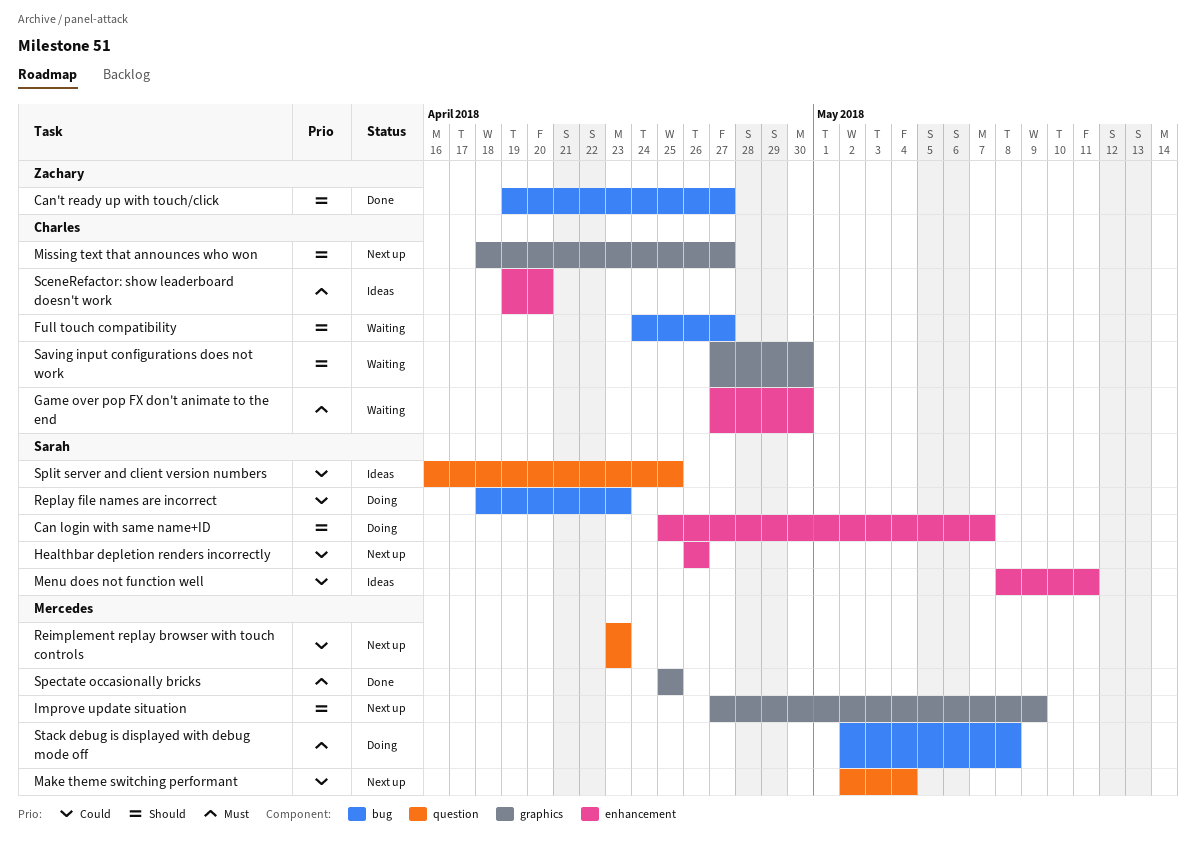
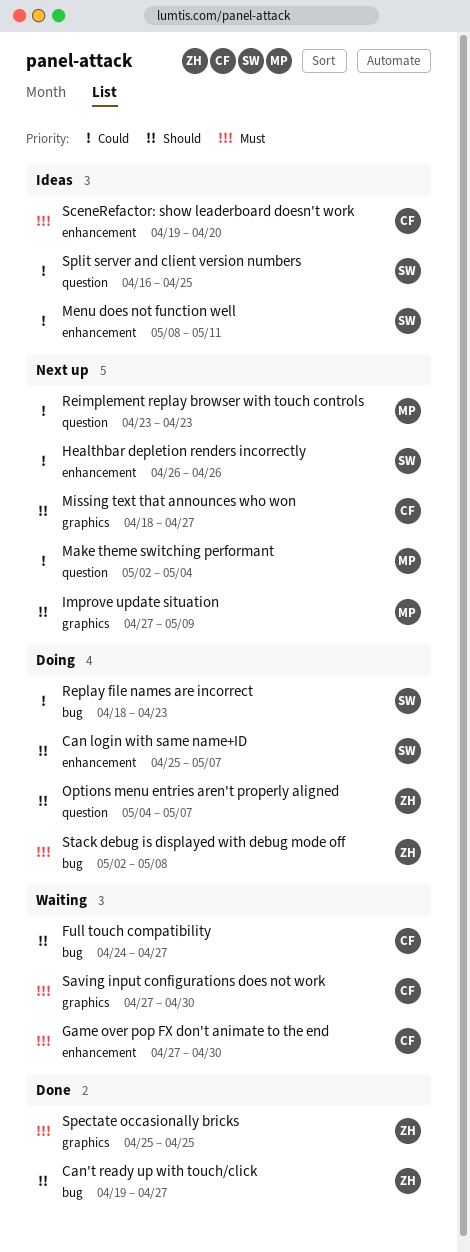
Options menu entries aren't properly aligned: none -> present
Saving input configurations does not work, priority: Should -> Must
Spectate occasionally bricks, owner: Mercedes -> Zachary
Stack debug is displayed with debug mode off, owner: Mercedes -> Zachary

